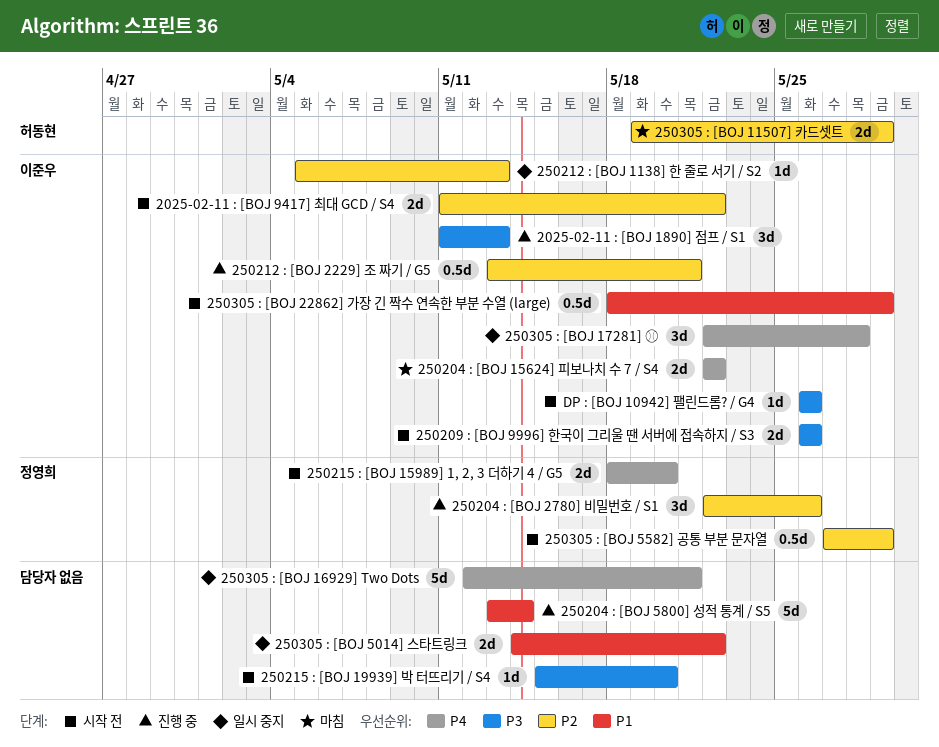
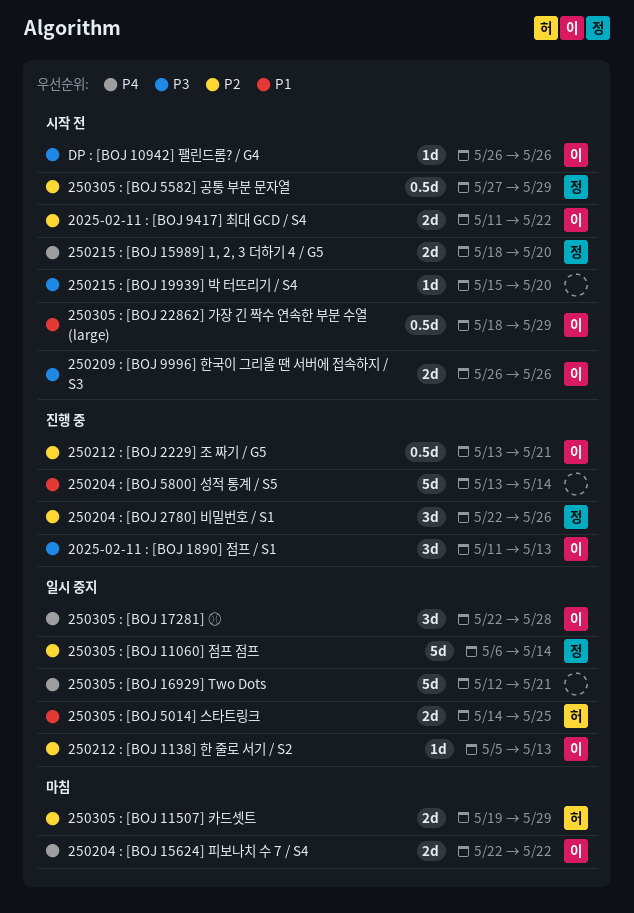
250305 : [BOJ 11060] 점프 점프: none -> present
250305 : [BOJ 5014] 스타트링크, owner: none -> 허동현
250305 : [BOJ 5014] 스타트링크, due: May 22 -> May 25

